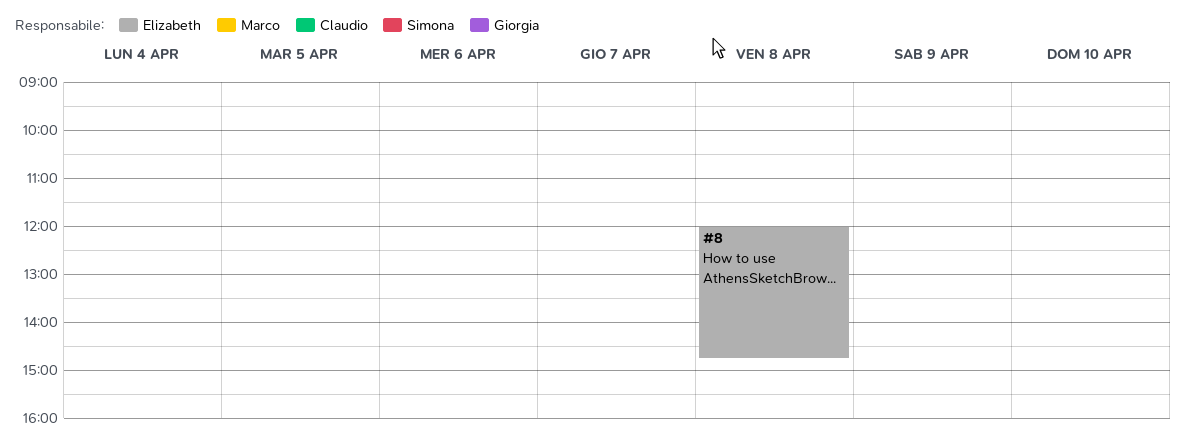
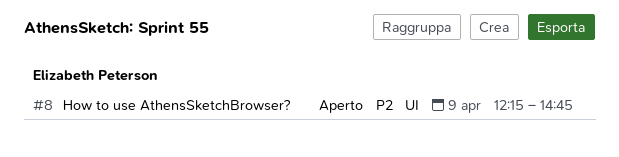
#8, day: Apr 8 -> Apr 9
#8, begins: 12:00 -> 12:15

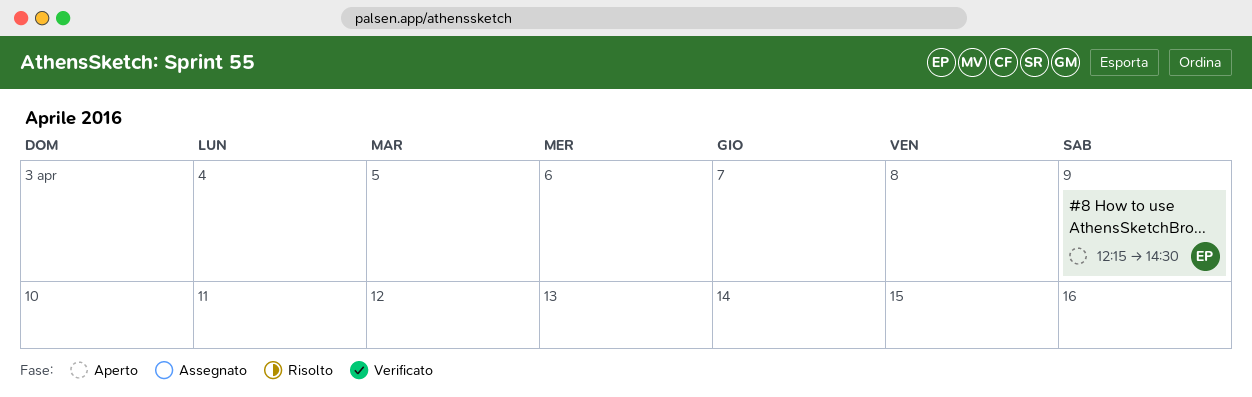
#8, ends: 14:45 -> 14:30

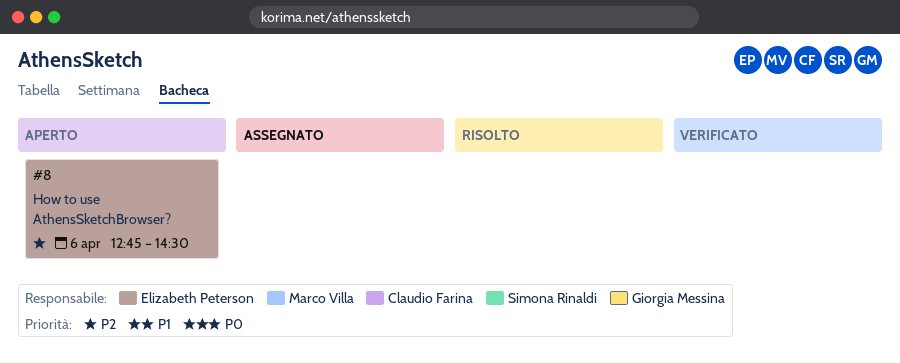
#8, day: Apr 9 -> Apr 6
#8, begins: 12:15 -> 12:45

